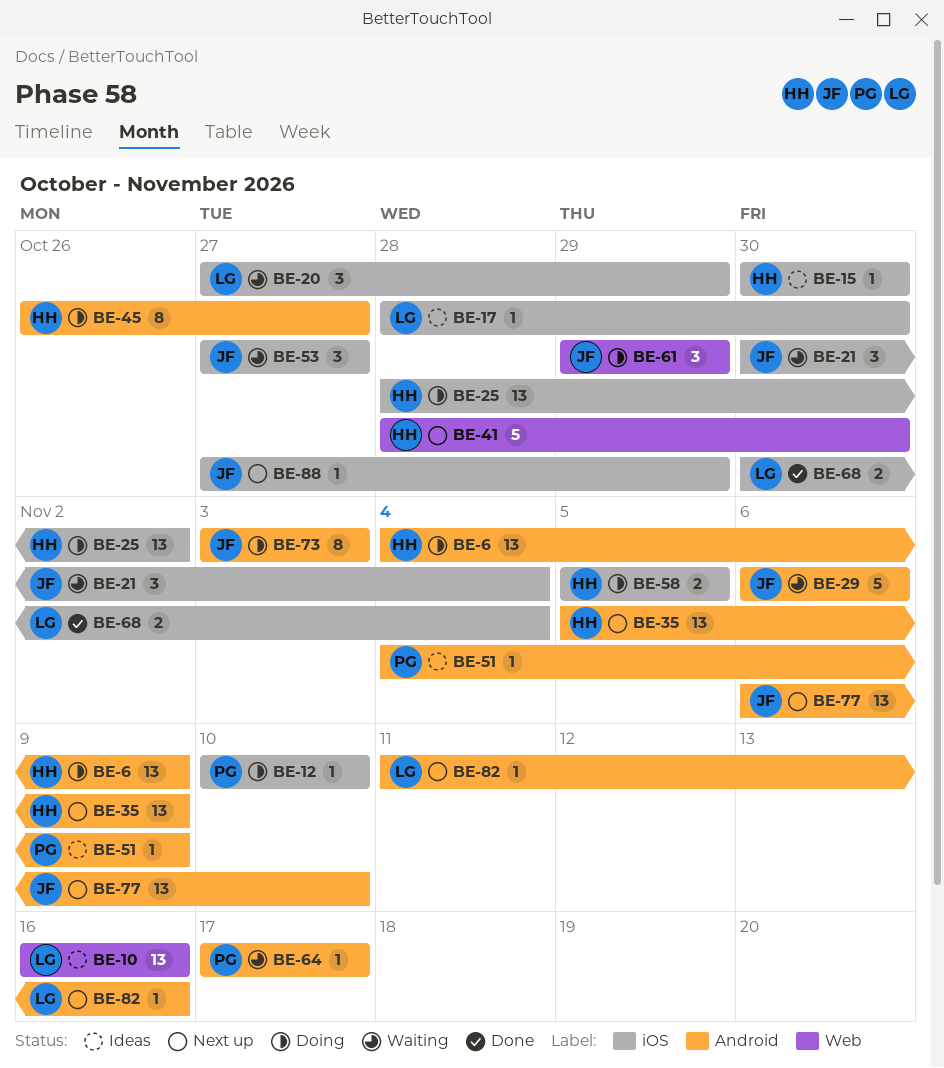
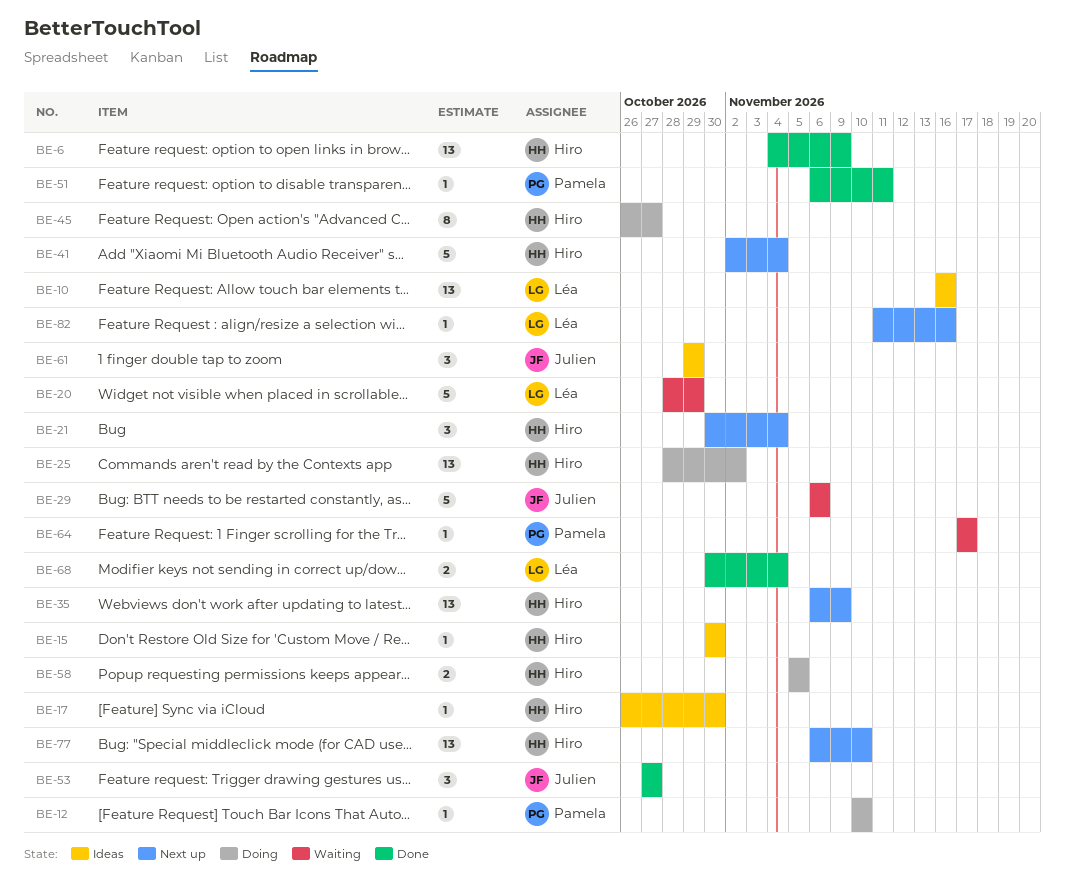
BE-6, status: Doing -> Done
BE-17, owner: Léa -> Hiro
BE-17, start: Oct 28 -> Oct 26
BE-20, estimate: 3 -> 5
BE-20, start: Oct 27 -> Oct 28
BE-21, status: Waiting -> Next up
BE-21, owner: Julien -> Hiro
BE-35, start: Nov 5 -> Nov 6
BE-41, start: Oct 28 -> Nov 2
BE-41, due: Oct 30 -> Nov 4
BE-51, status: Ideas -> Done
BE-51, start: Nov 4 -> Nov 6
BE-51, due: Nov 9 -> Nov 11
BE-53, status: Waiting -> Done
BE-61, status: Doing -> Ideas
BE-73: present -> none
BE-77, owner: Julien -> Hiro
BE-88: present -> none

